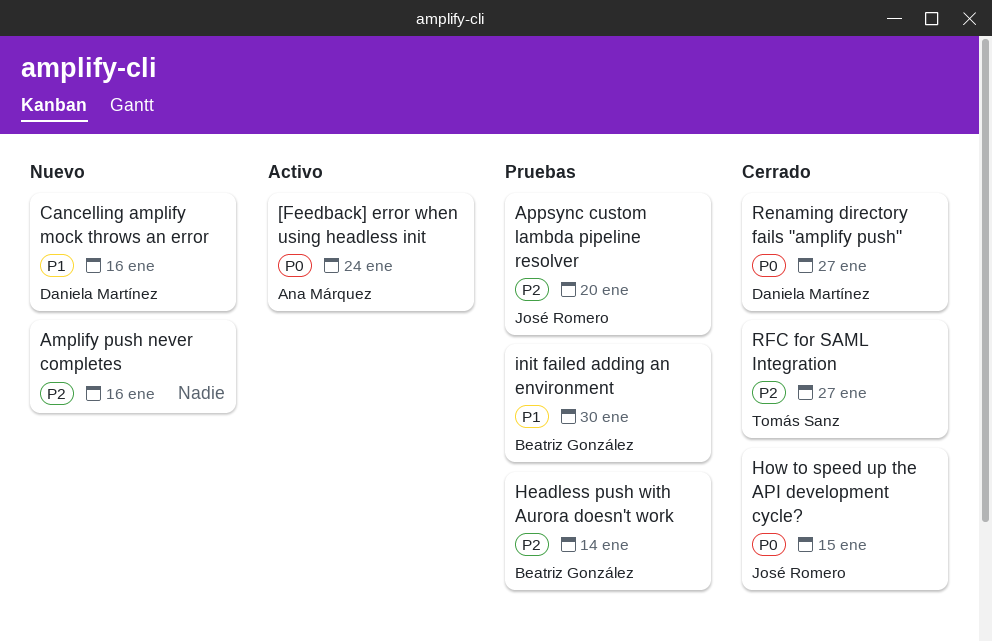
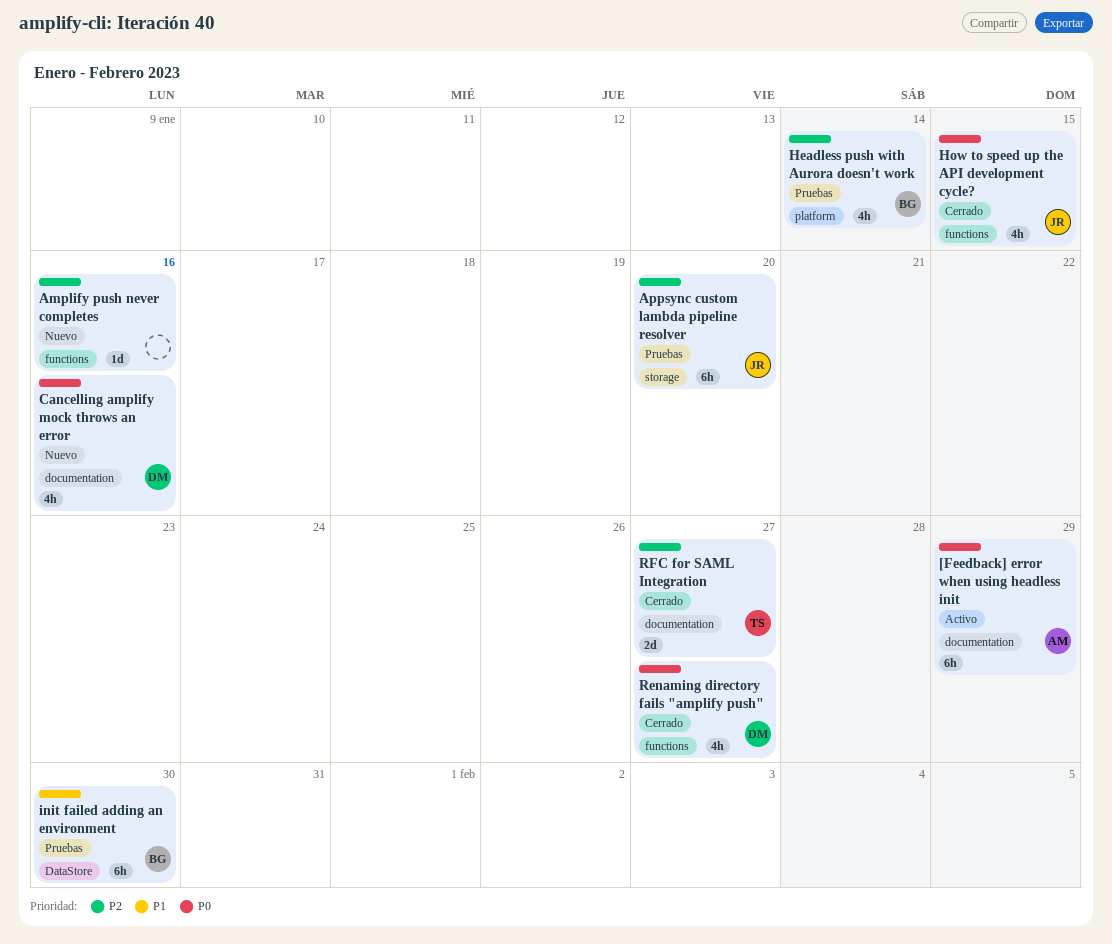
[Feedback] error when using headless init, due: Jan 24 -> Jan 29
Cancelling amplify mock throws an error, priority: P1 -> P0

